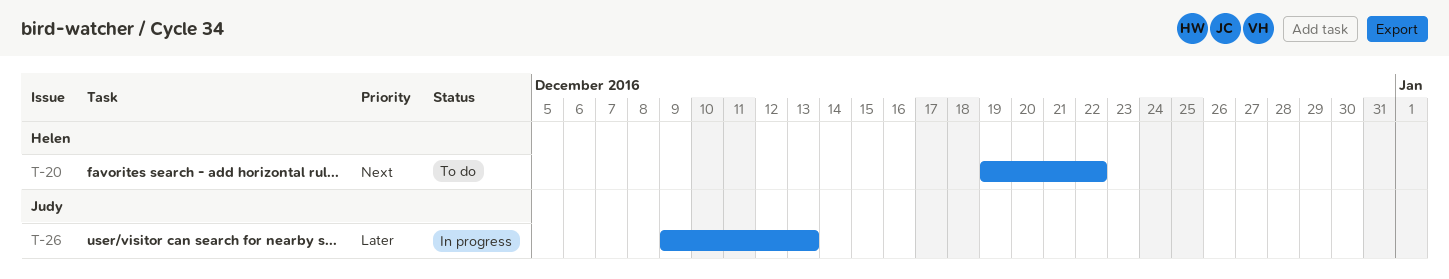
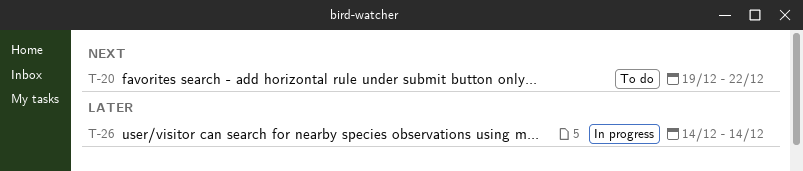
T-26, start: Dec 9 -> Dec 14
T-26, due: Dec 13 -> Dec 14

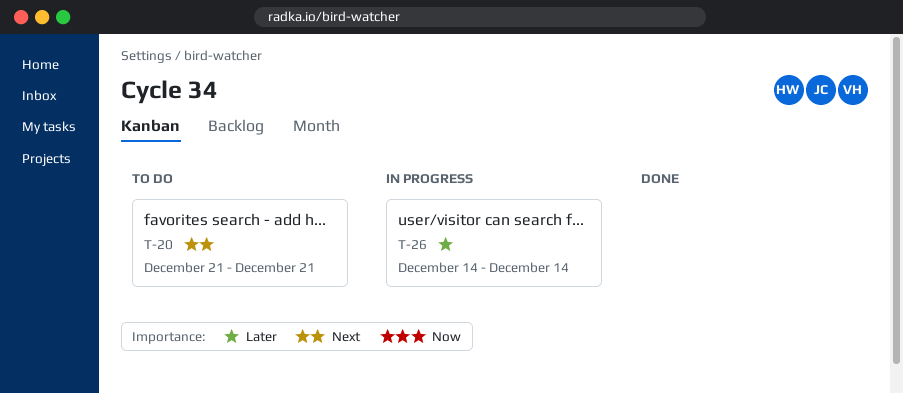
T-20, start: Dec 19 -> Dec 21
T-20, due: Dec 22 -> Dec 21

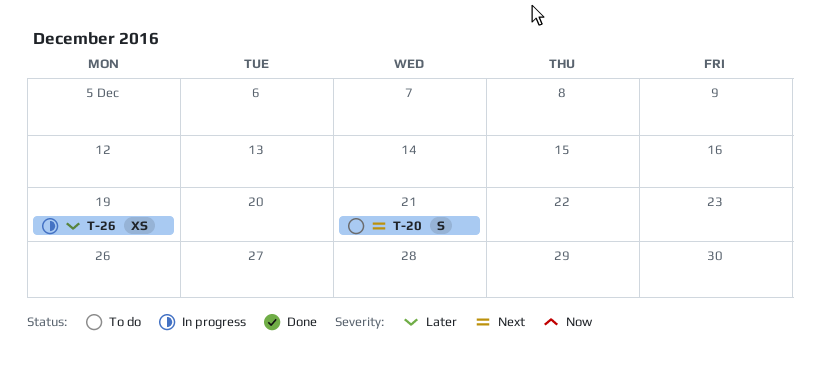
T-26, start: Dec 14 -> Dec 19
T-26, due: Dec 14 -> Dec 19

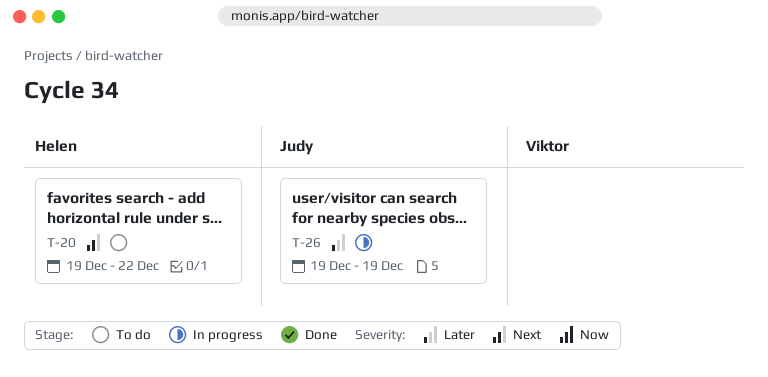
T-20, start: Dec 21 -> Dec 19
T-20, due: Dec 21 -> Dec 22

